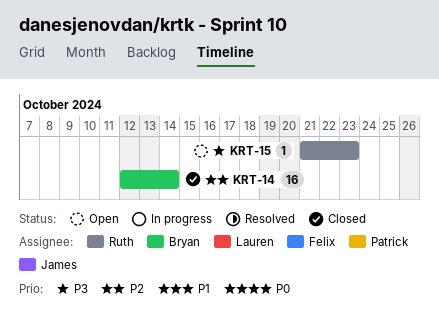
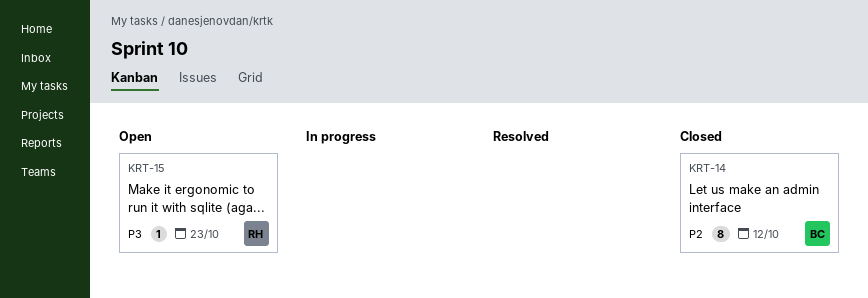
KRT-14, estimate: 16 -> 8
KRT-14, due: Oct 14 -> Oct 12

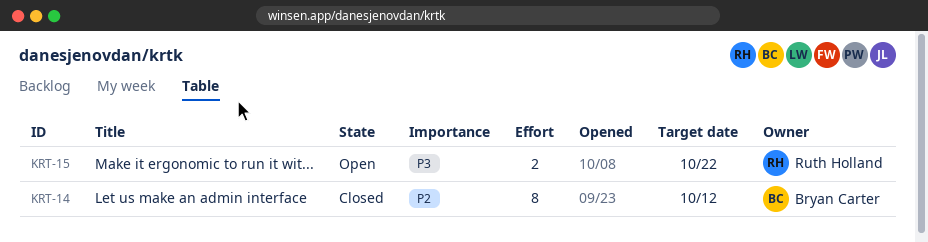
KRT-15, estimate: 1 -> 2
KRT-15, due: Oct 23 -> Oct 22

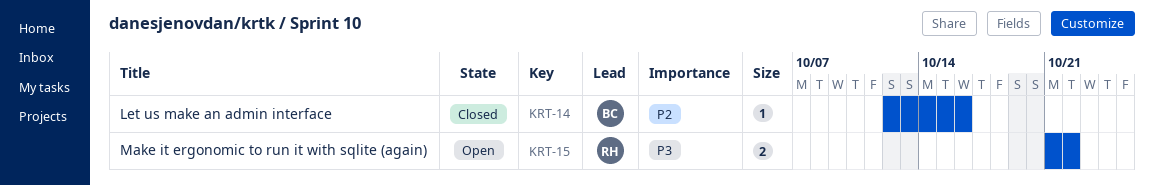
KRT-14, estimate: 8 -> 1
KRT-14, due: Oct 12 -> Oct 16

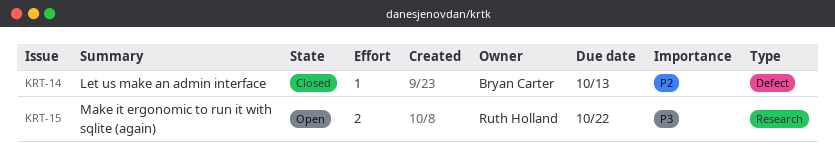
KRT-14, due: Oct 16 -> Oct 13

